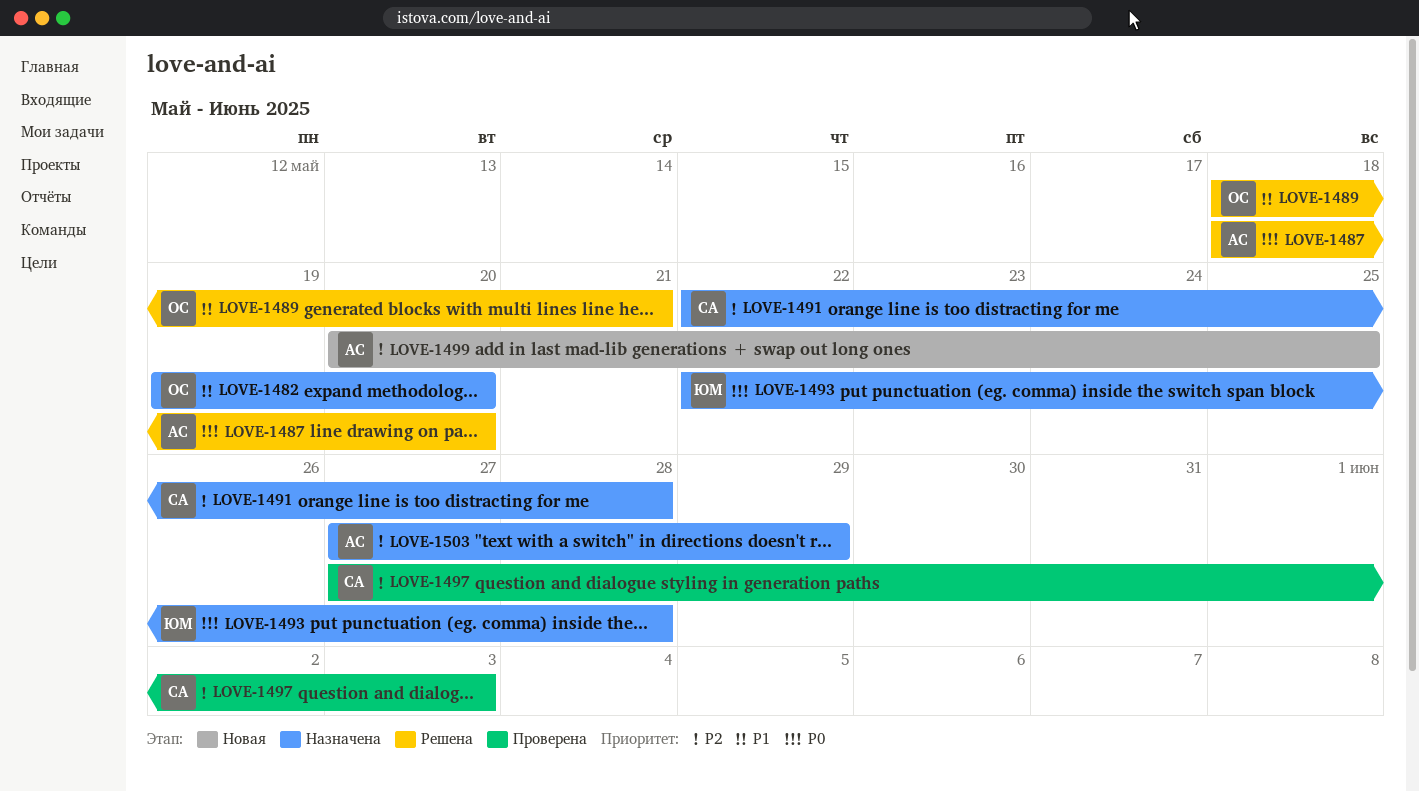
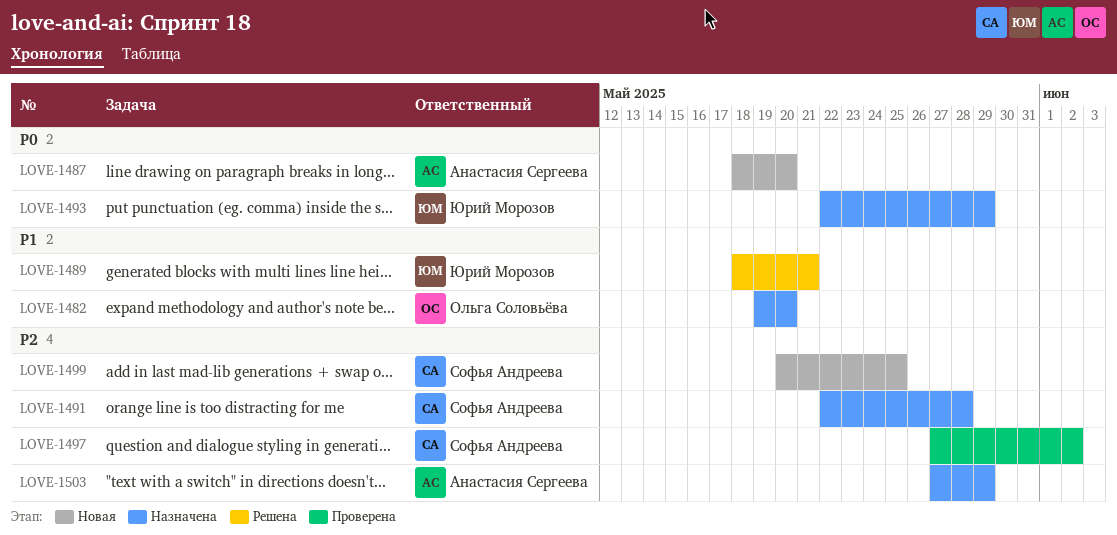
LOVE-1487, status: Решена -> Новая
LOVE-1489, owner: Ольга Соловьёва -> Юрий Морозов
LOVE-1493, due: May 28 -> May 29
LOVE-1497, due: Jun 3 -> Jun 2
LOVE-1499, owner: Анастасия Сергеева -> Софья Андреева

